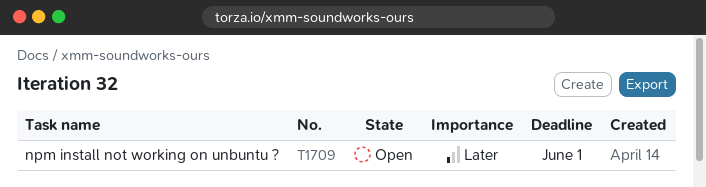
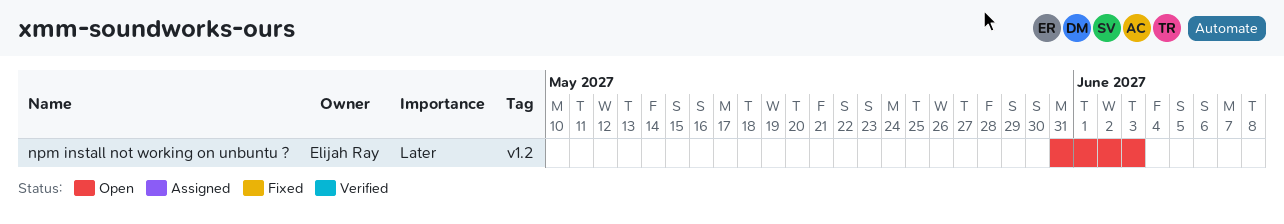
npm install not working on unbuntu ?, due: Jun 1 -> Jun 3

